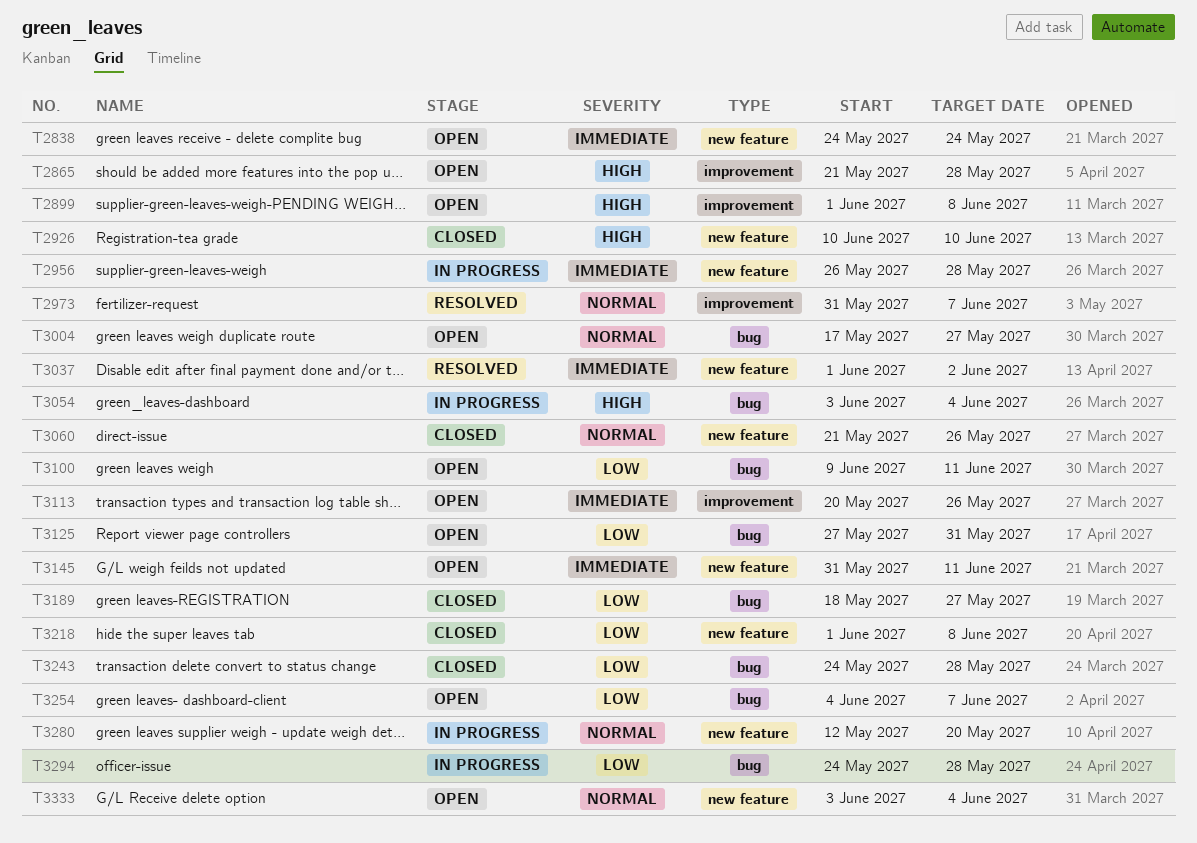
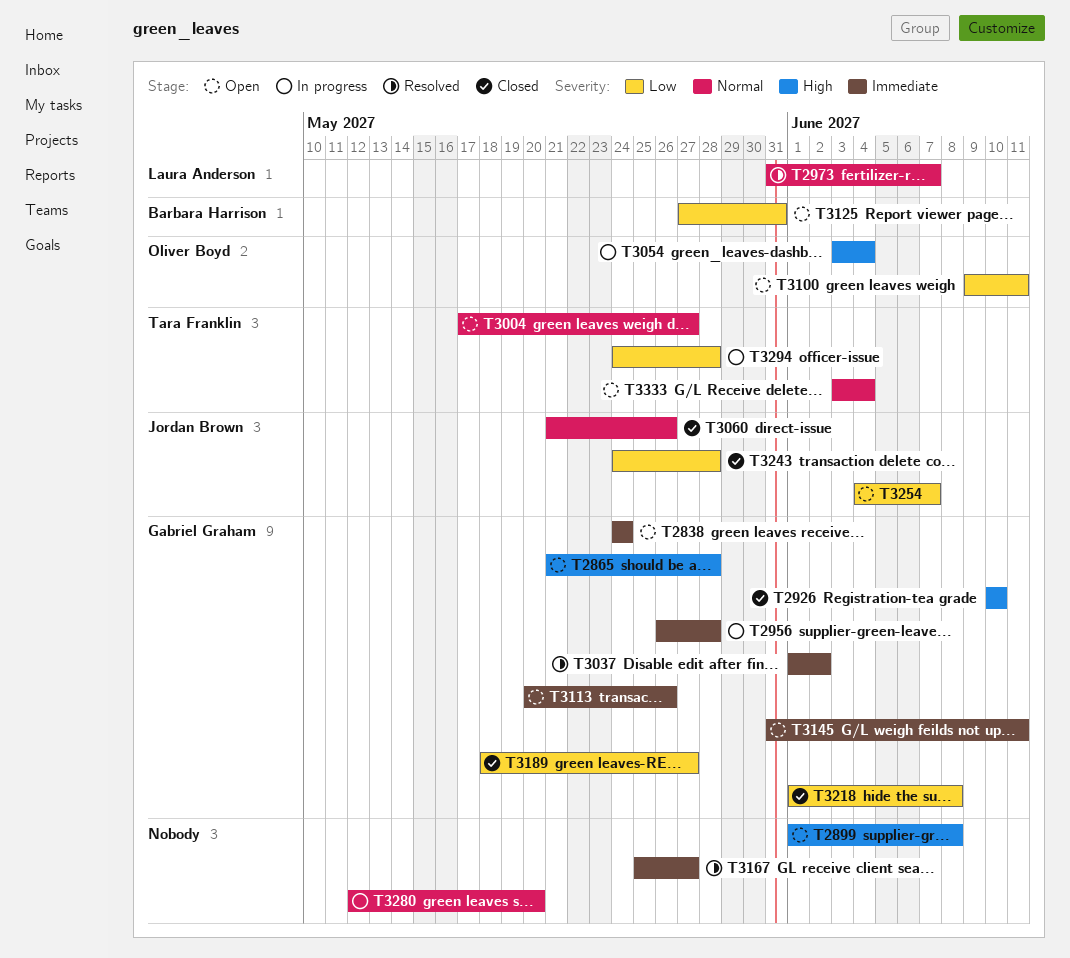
T3167: none -> present

